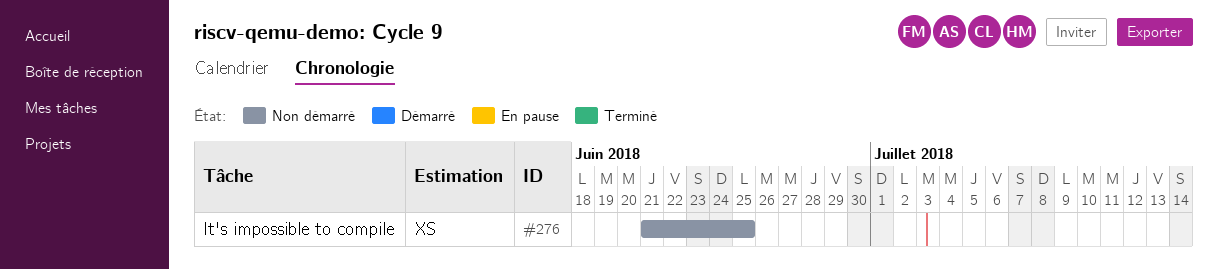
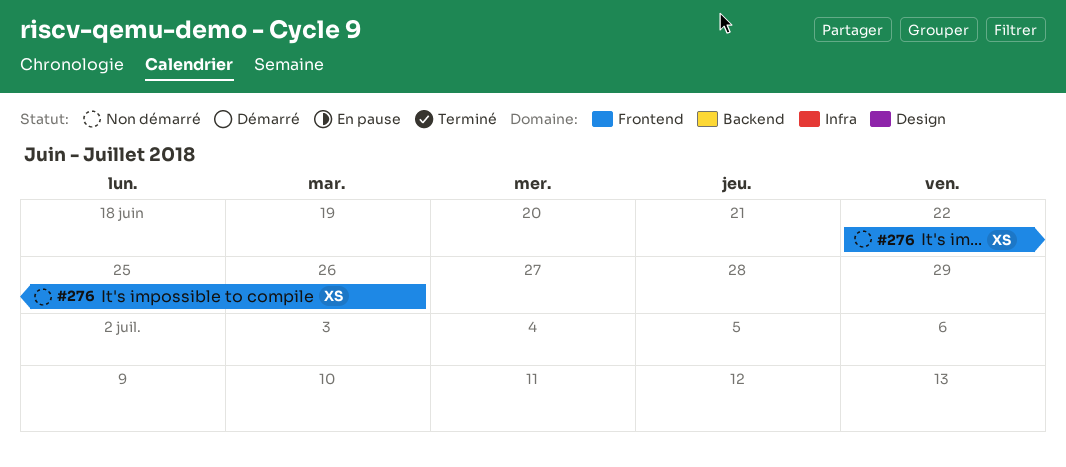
#276, start: Jun 21 -> Jun 22
#276, due: Jun 25 -> Jun 26

